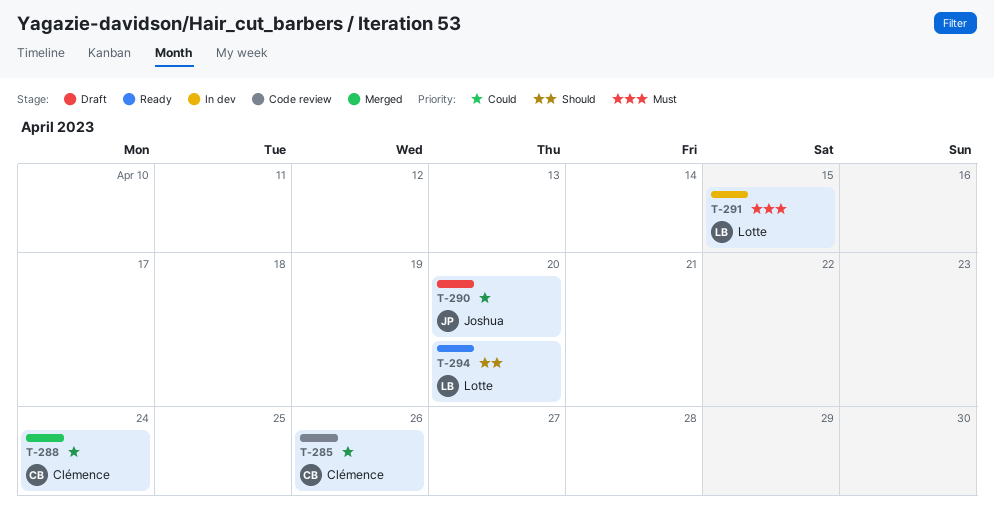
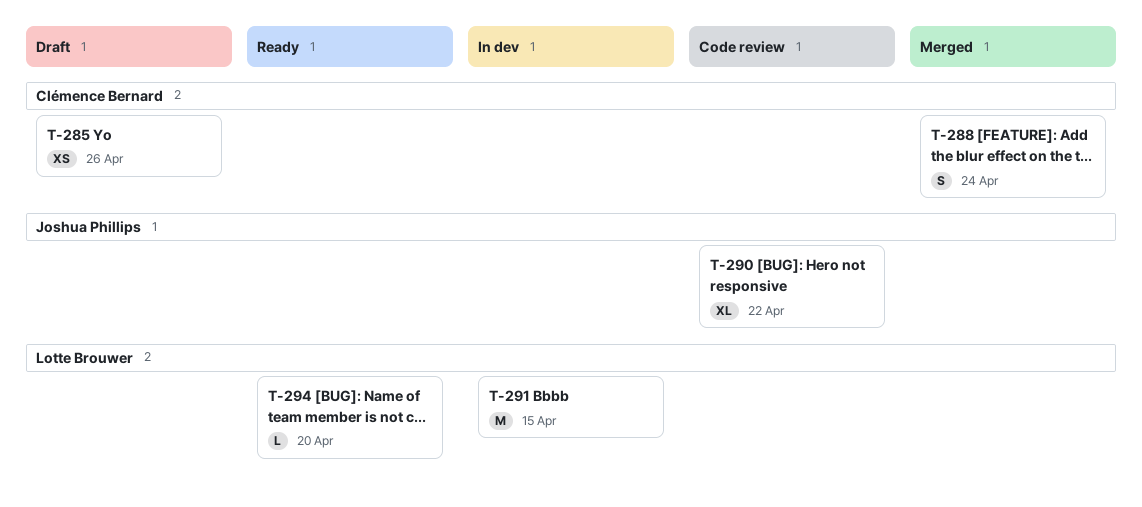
T-285, status: Code review -> Draft
T-290, status: Draft -> Code review
T-290, due: Apr 20 -> Apr 22

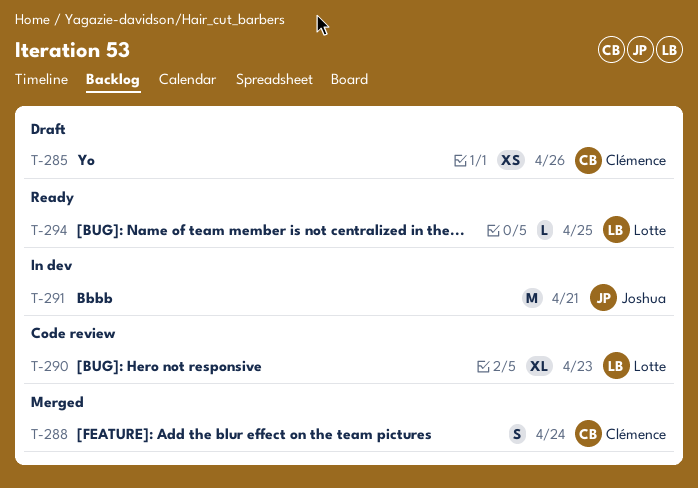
T-290, owner: Joshua Phillips -> Lotte Brouwer
T-290, due: Apr 22 -> Apr 23
T-291, owner: Lotte Brouwer -> Joshua Phillips
T-291, due: Apr 15 -> Apr 21
T-294, due: Apr 20 -> Apr 25

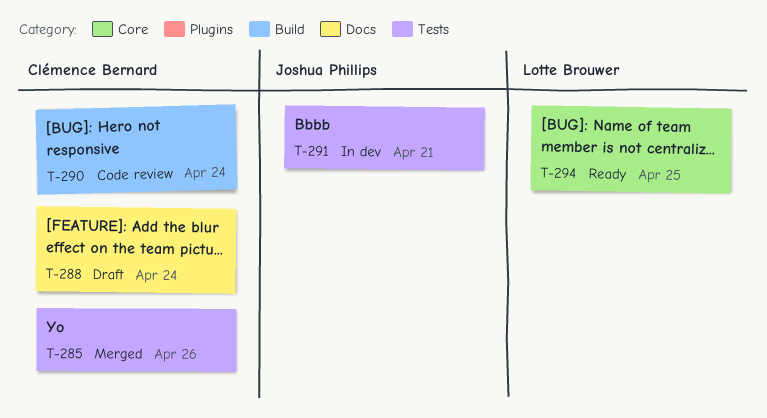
T-285, status: Draft -> Merged
T-288, status: Merged -> Draft
T-290, owner: Lotte Brouwer -> Clémence Bernard
T-290, due: Apr 23 -> Apr 24

